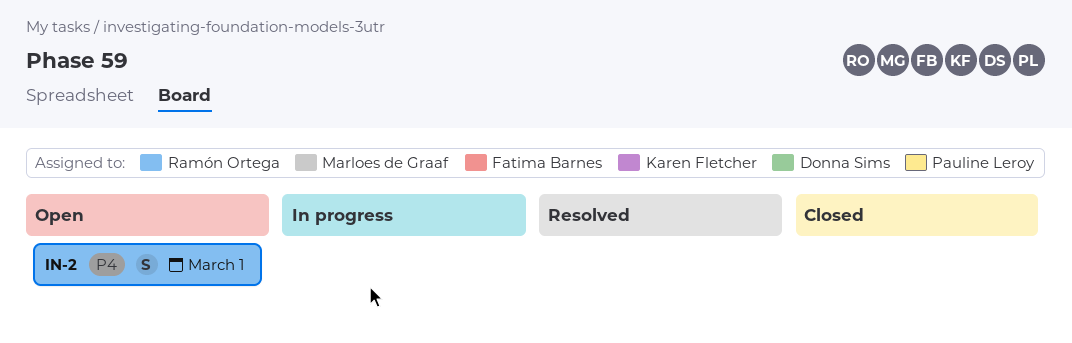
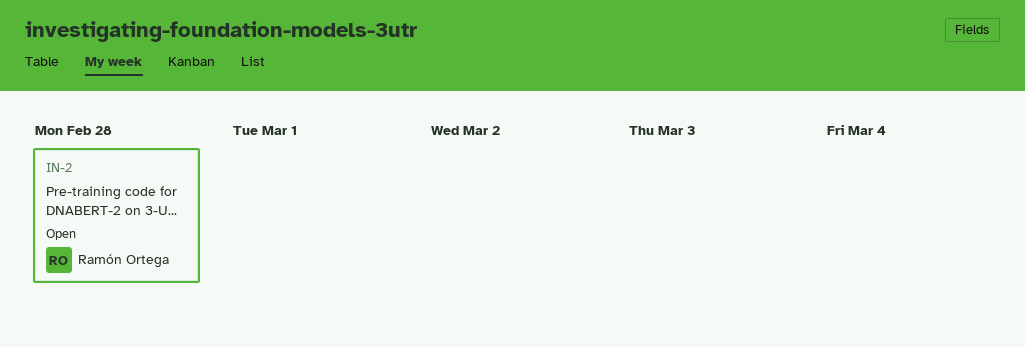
IN-2, due: Mar 1 -> Feb 28

